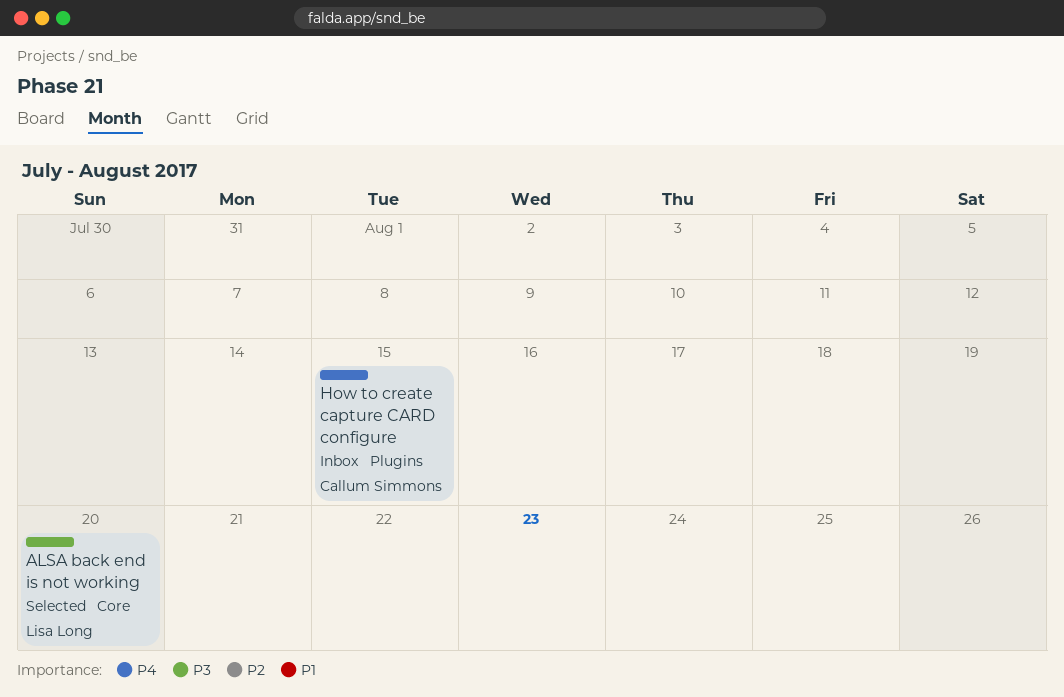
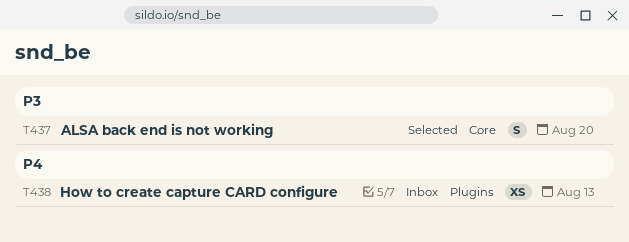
How to create capture CARD configure, due: Aug 15 -> Aug 13

